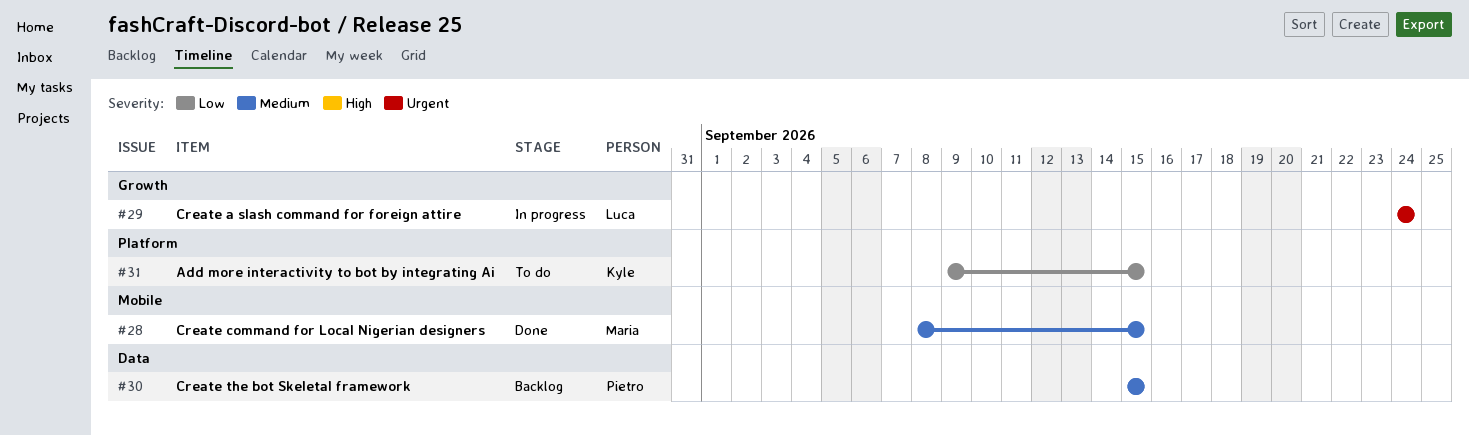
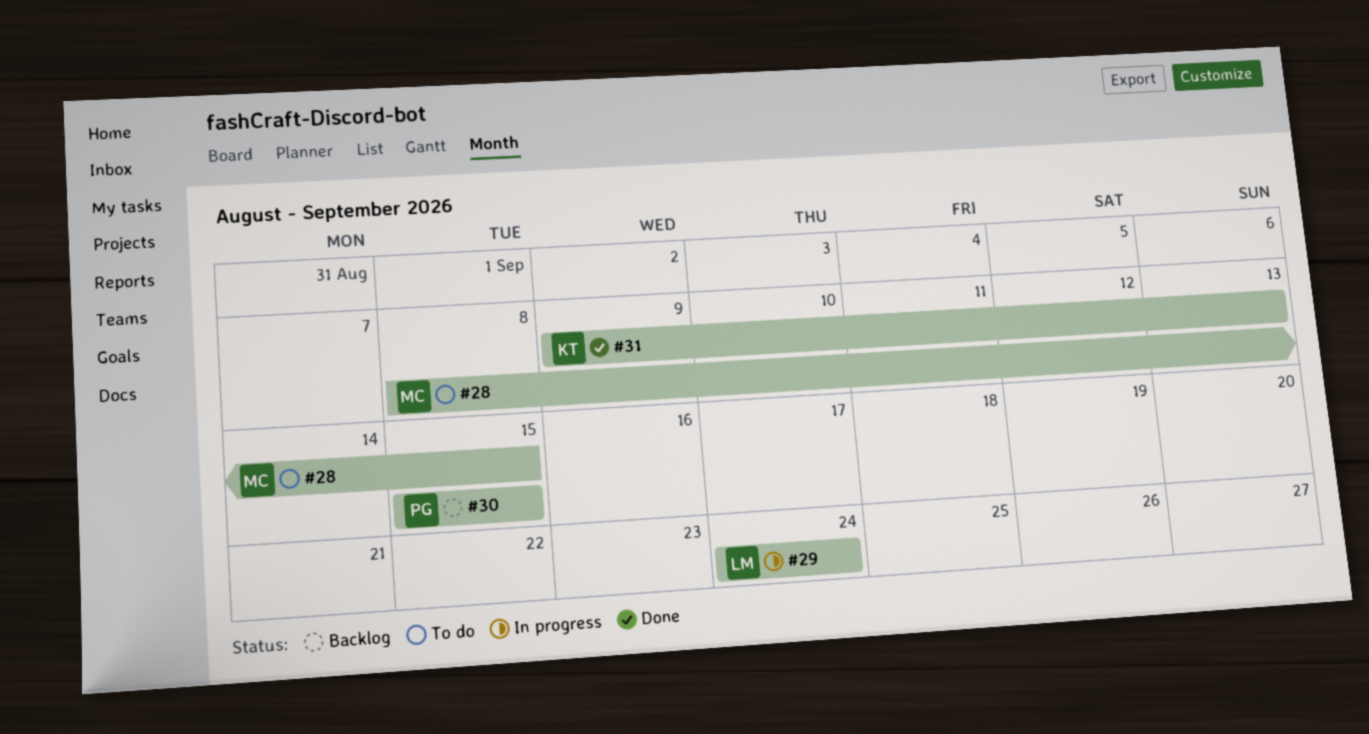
#28, status: Done -> To do
#31, status: To do -> Done
#31, due: Sep 15 -> Sep 13

